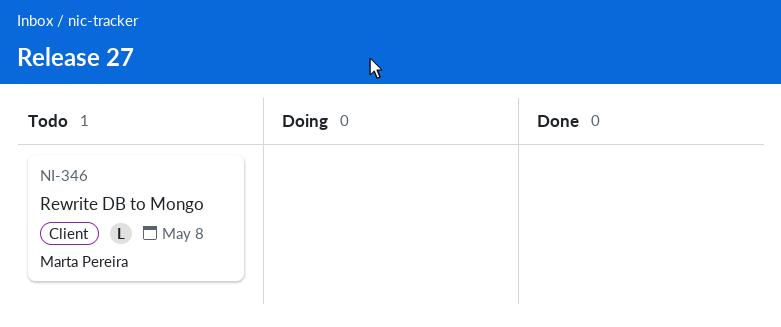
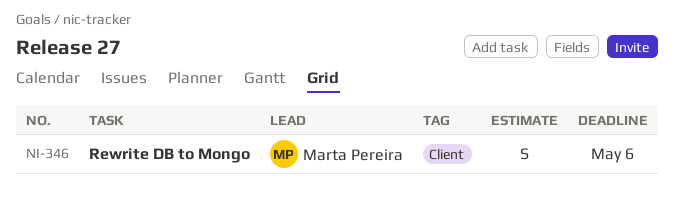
NI-346, estimate: L -> S
NI-346, due: May 8 -> May 6

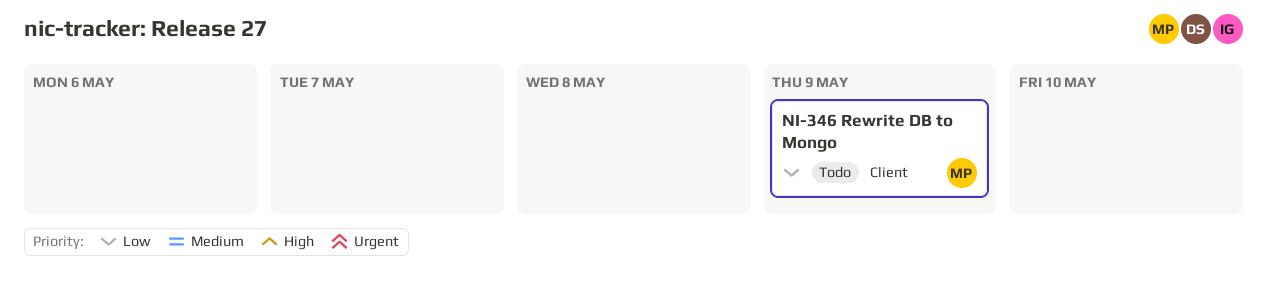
NI-346, due: May 6 -> May 9

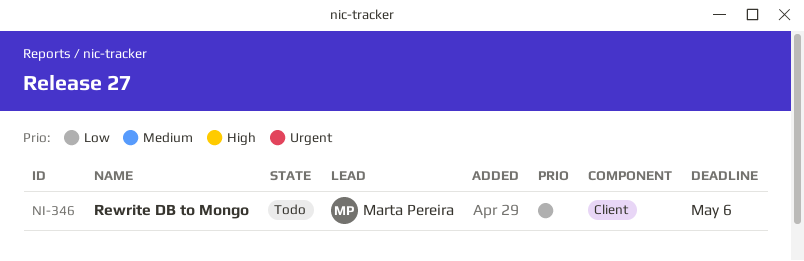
NI-346, due: May 9 -> May 6

